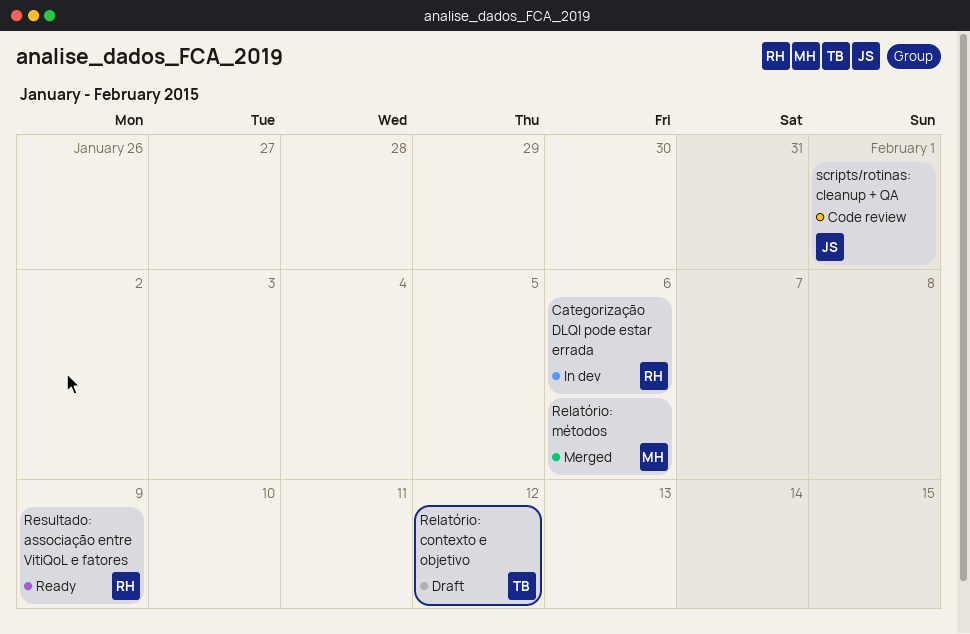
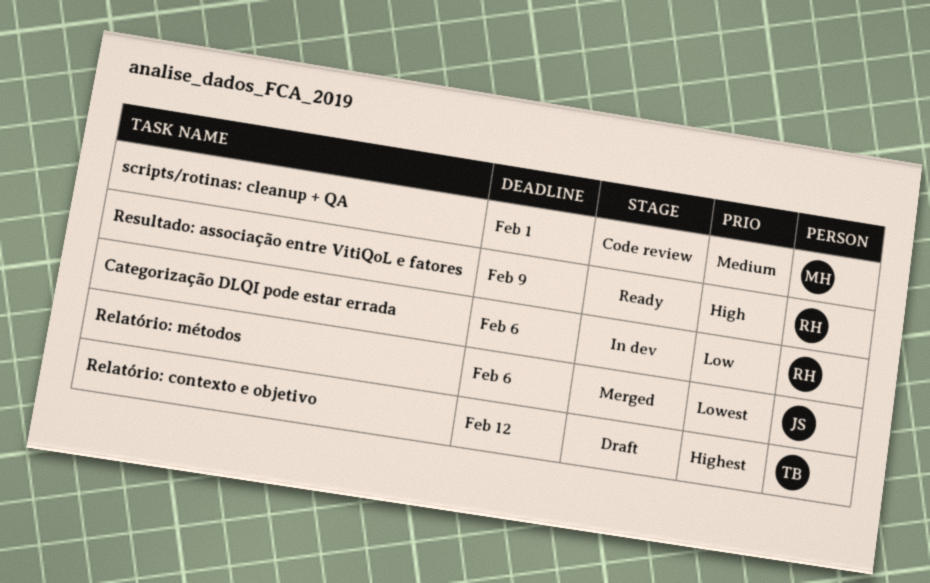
Relatório: métodos, owner: MH -> JS
scripts/rotinas: cleanup + QA, owner: JS -> MH

